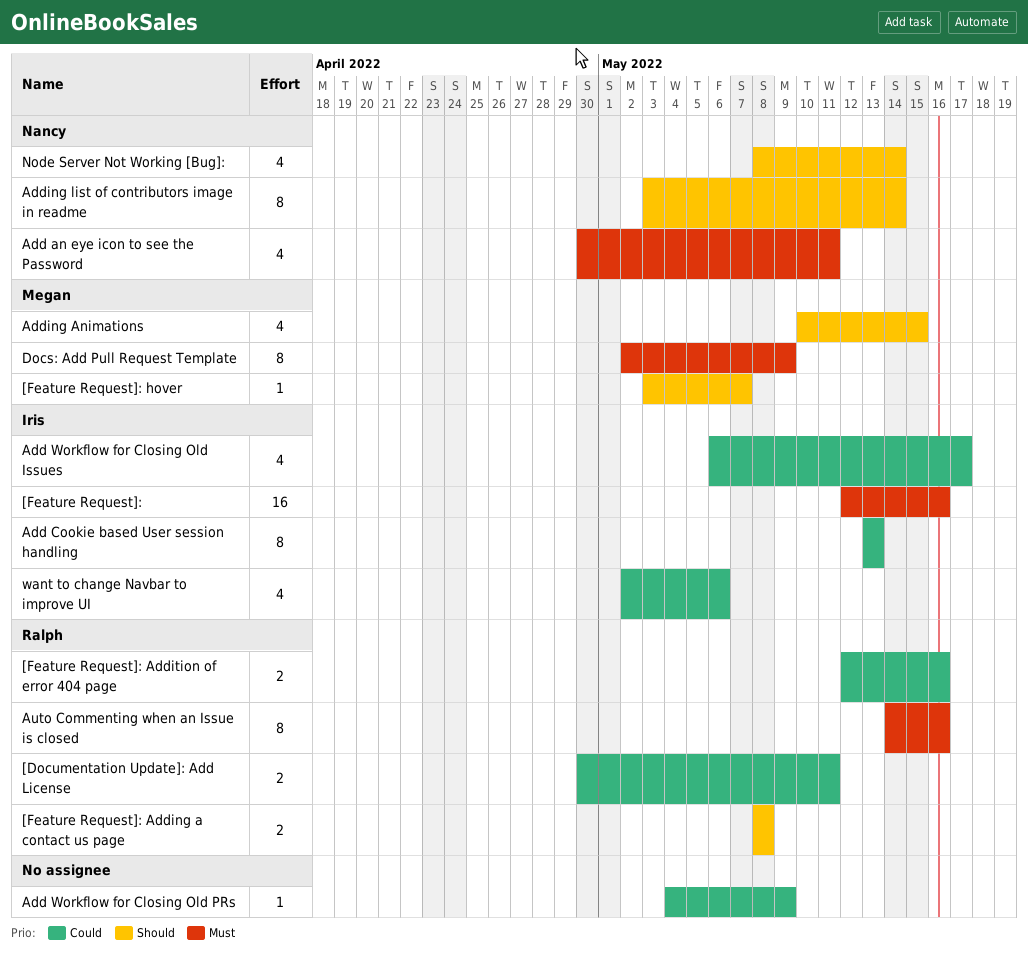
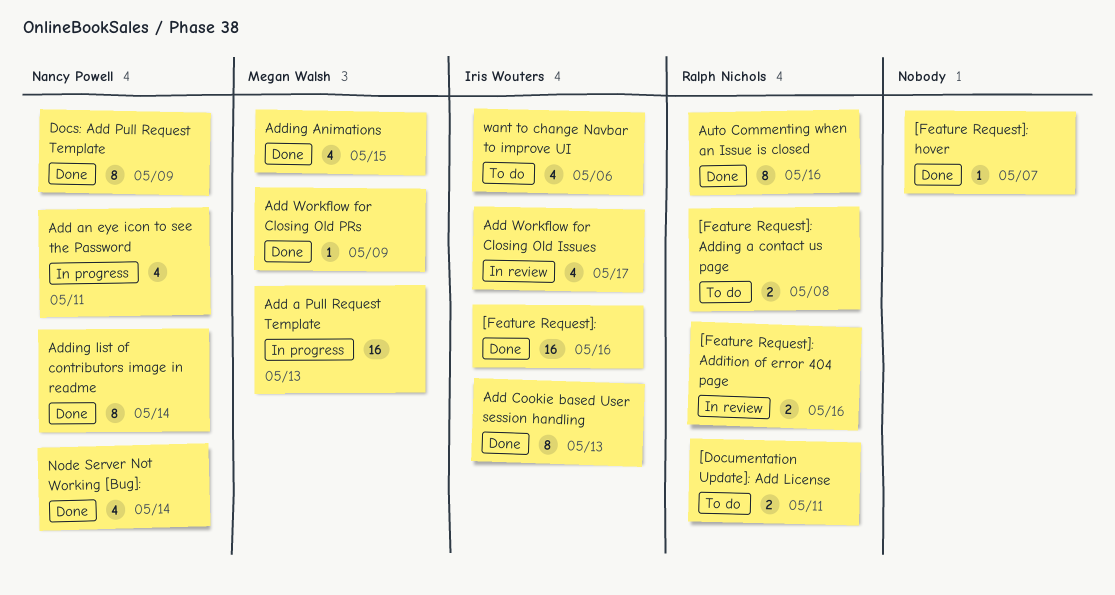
[Feature Request]: hover, owner: Megan Walsh -> none
Add a Pull Request Template: none -> present
Add Workflow for Closing Old PRs, owner: none -> Megan Walsh
Docs: Add Pull Request Template, owner: Megan Walsh -> Nancy Powell

